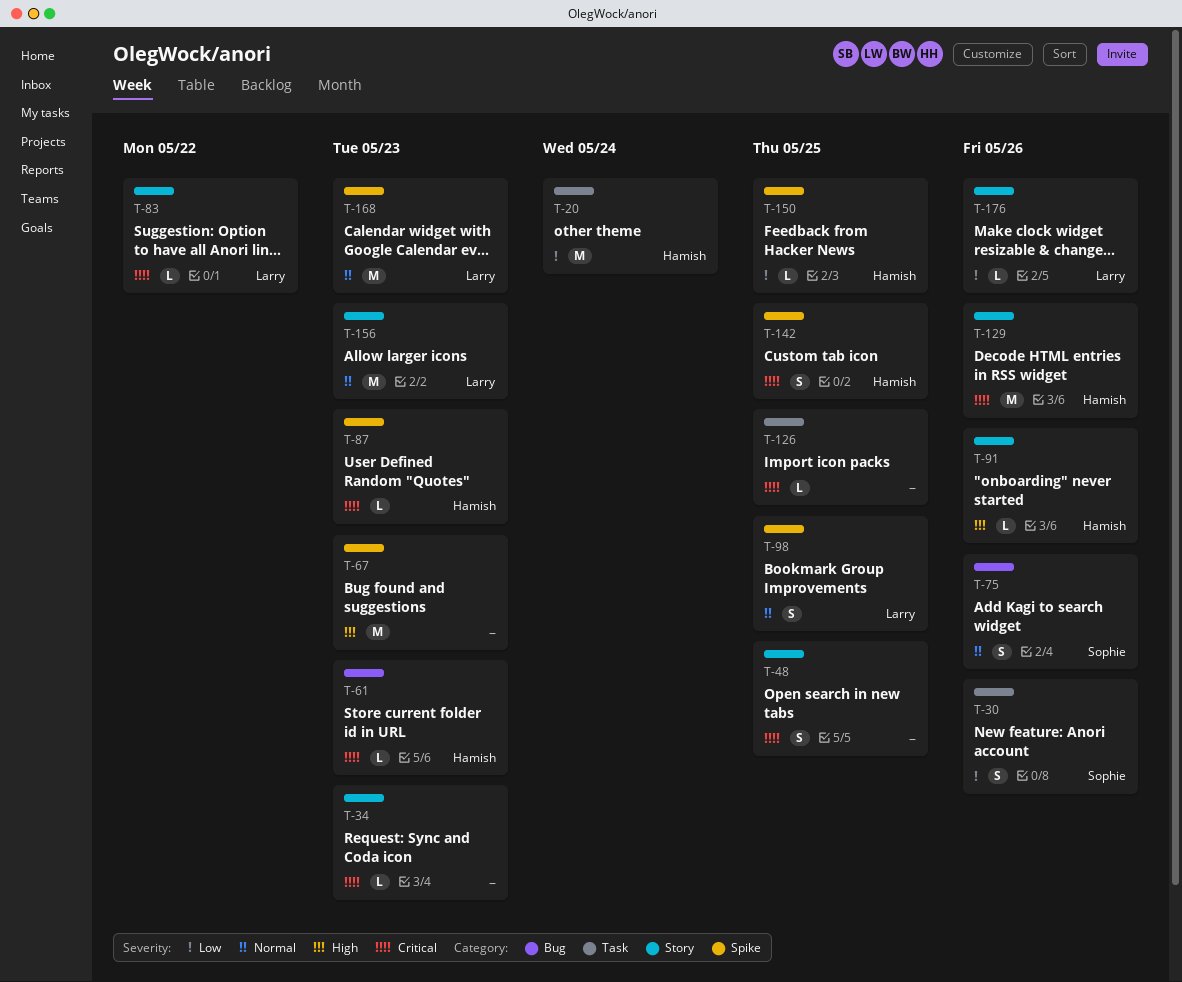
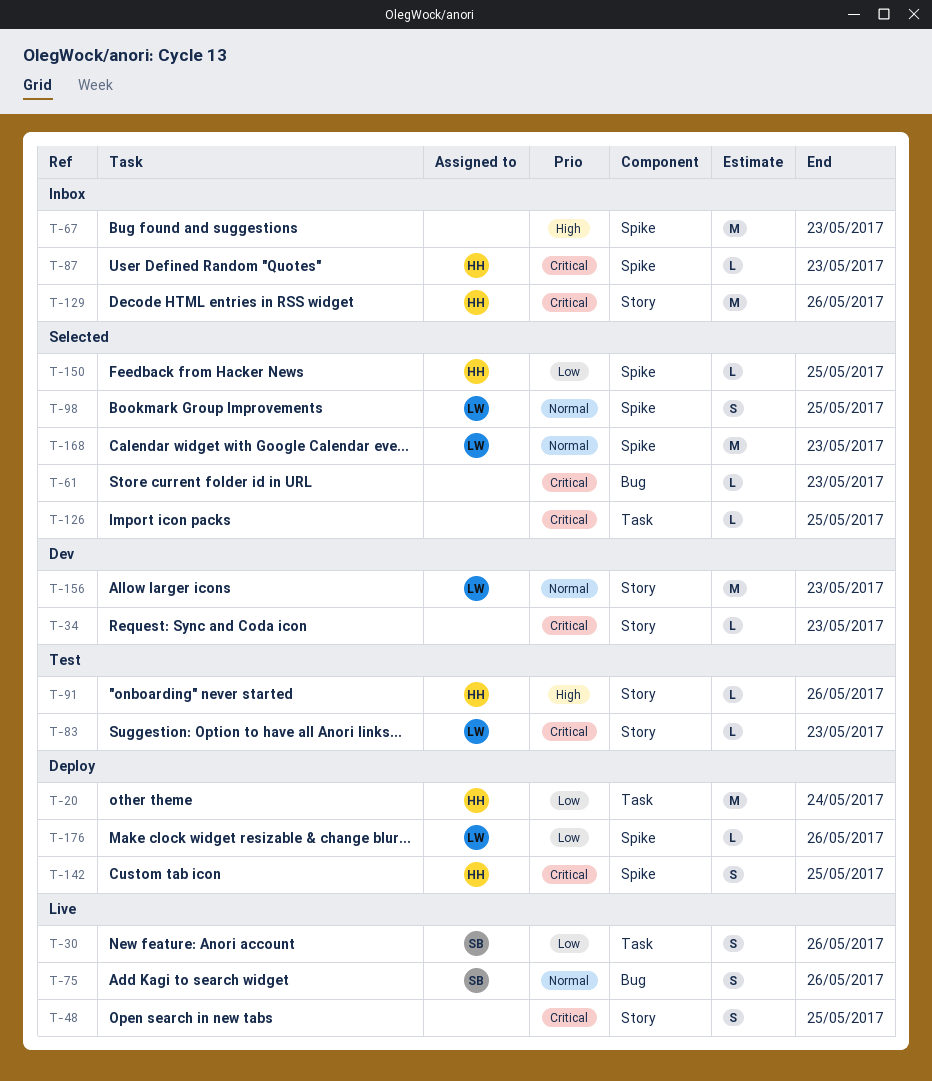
T-61, owner: Hamish -> none
T-83, due: May 22 -> May 23
T-176, label: Story -> Spike

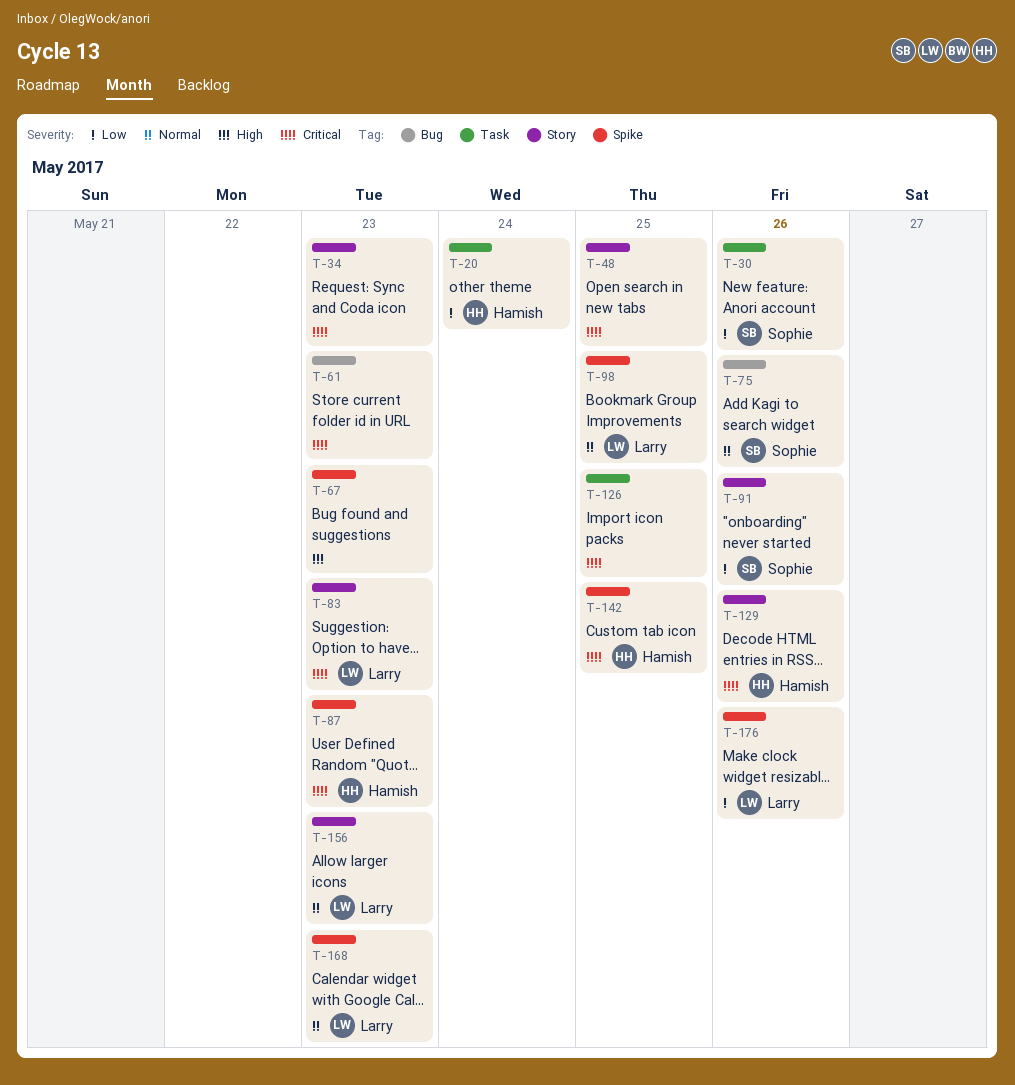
T-91, owner: Hamish -> Sophie
T-91, priority: High -> Low
T-150: present -> none

